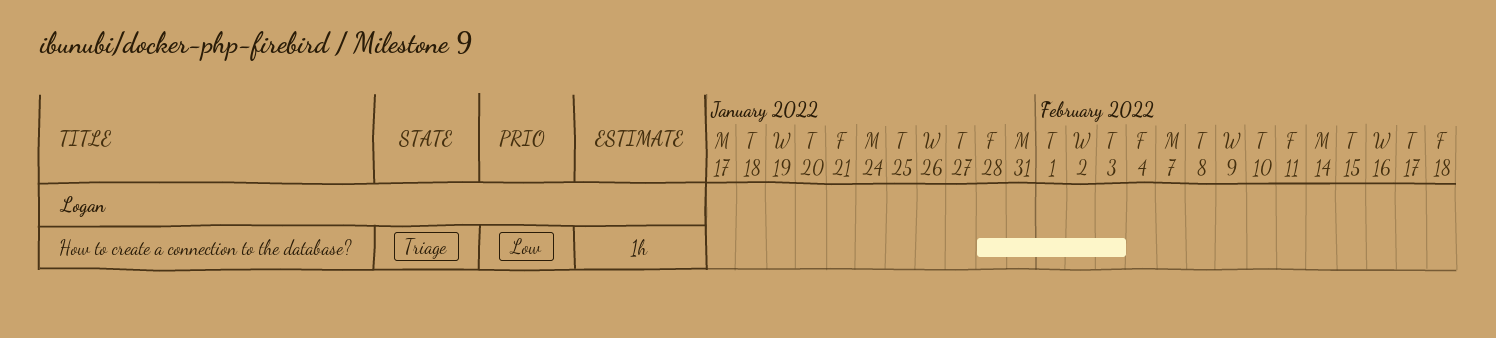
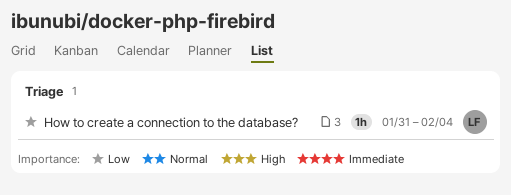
How to create a connection to the database?, start: Jan 28 -> Jan 31
How to create a connection to the database?, due: Feb 3 -> Feb 4

